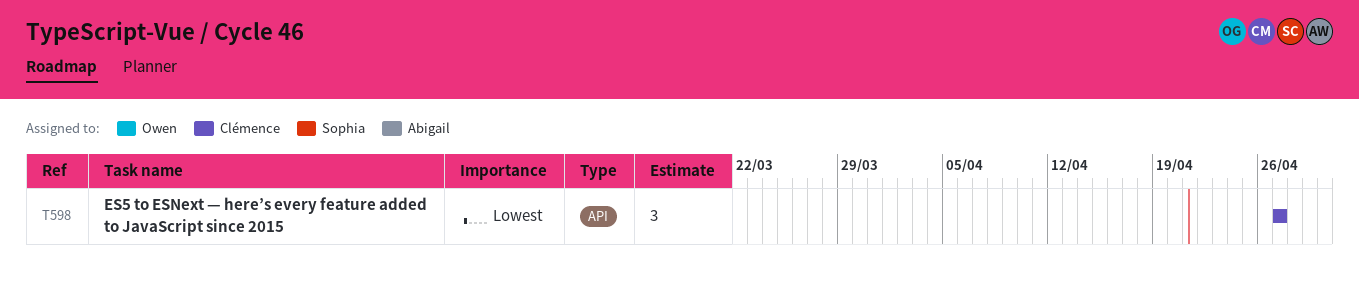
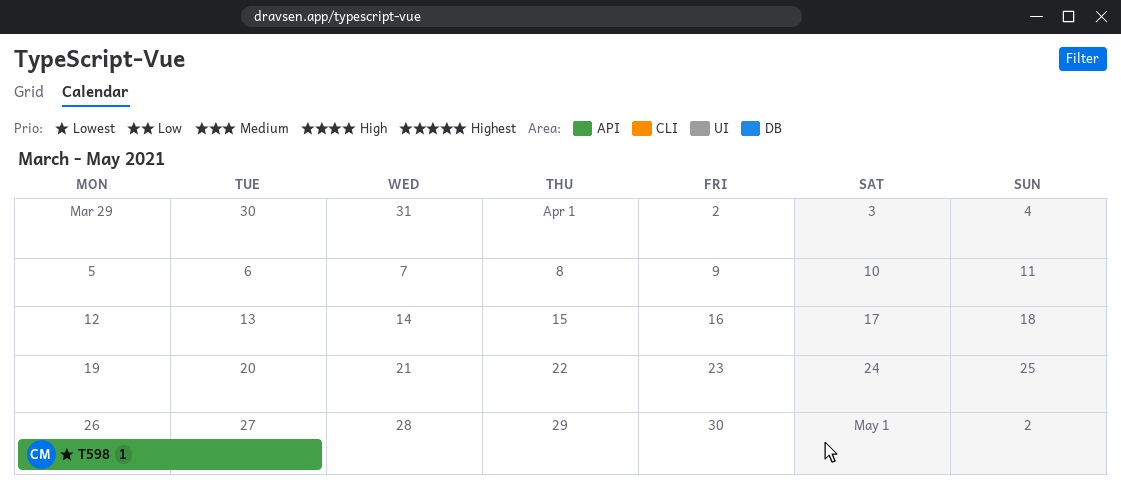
T598, estimate: 3 -> 1
T598, start: Apr 27 -> Apr 26

